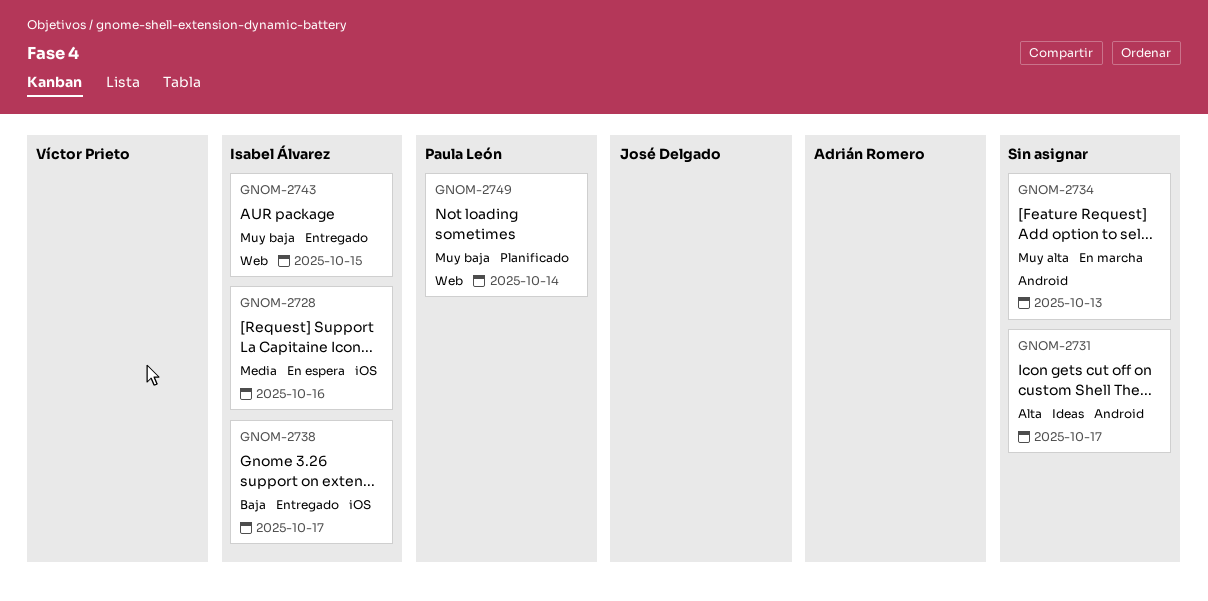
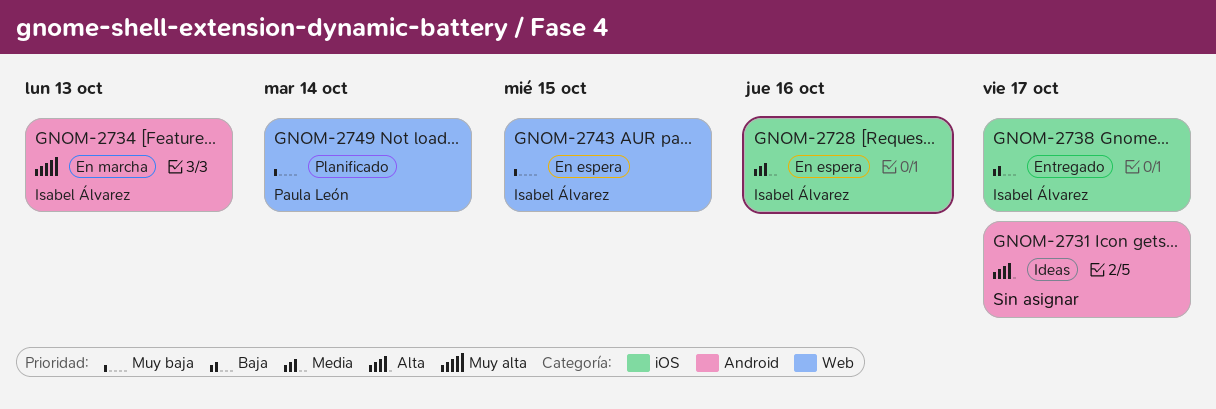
GNOM-2734, owner: none -> Isabel Álvarez
GNOM-2743, status: Entregado -> En espera

